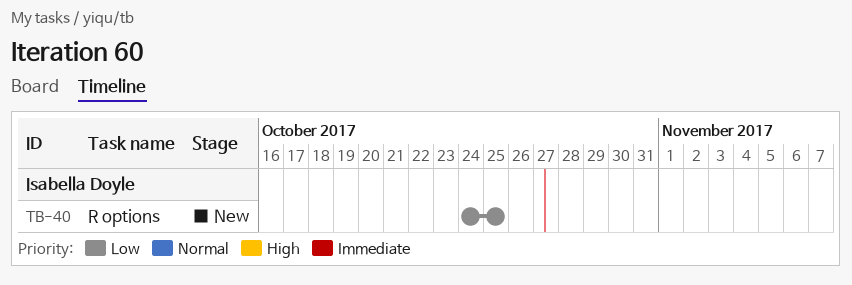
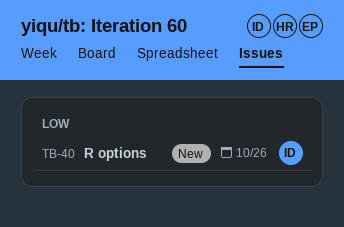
TB-40, due: Oct 25 -> Oct 26

